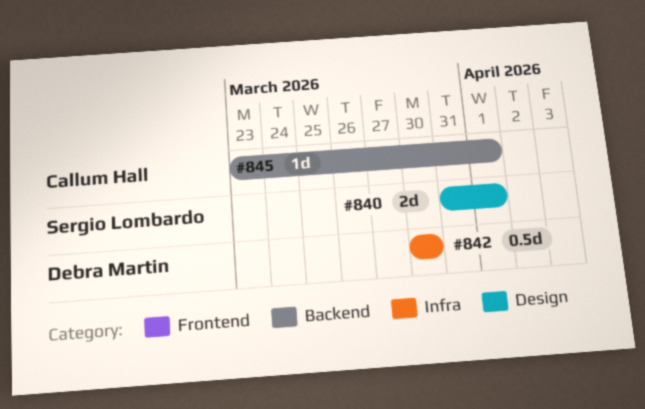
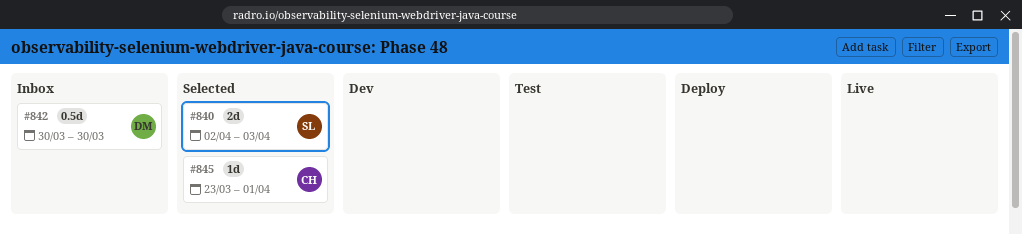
#840, start: Mar 31 -> Apr 2
#840, due: Apr 1 -> Apr 3

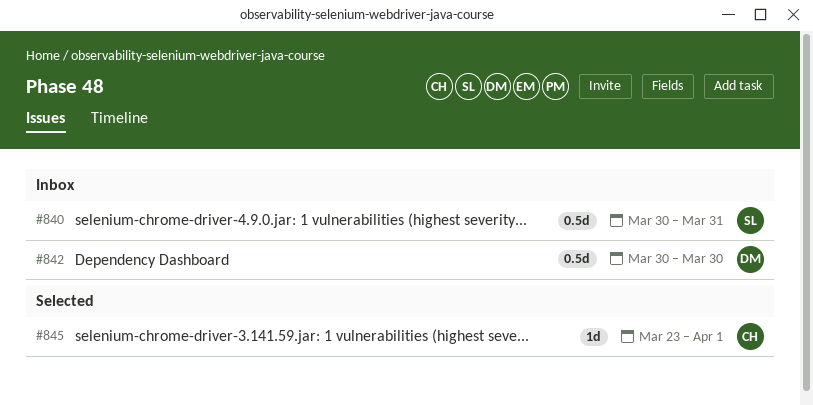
#840, status: Selected -> Inbox
#840, estimate: 2d -> 0.5d
#840, start: Apr 2 -> Mar 30
#840, due: Apr 3 -> Mar 31

